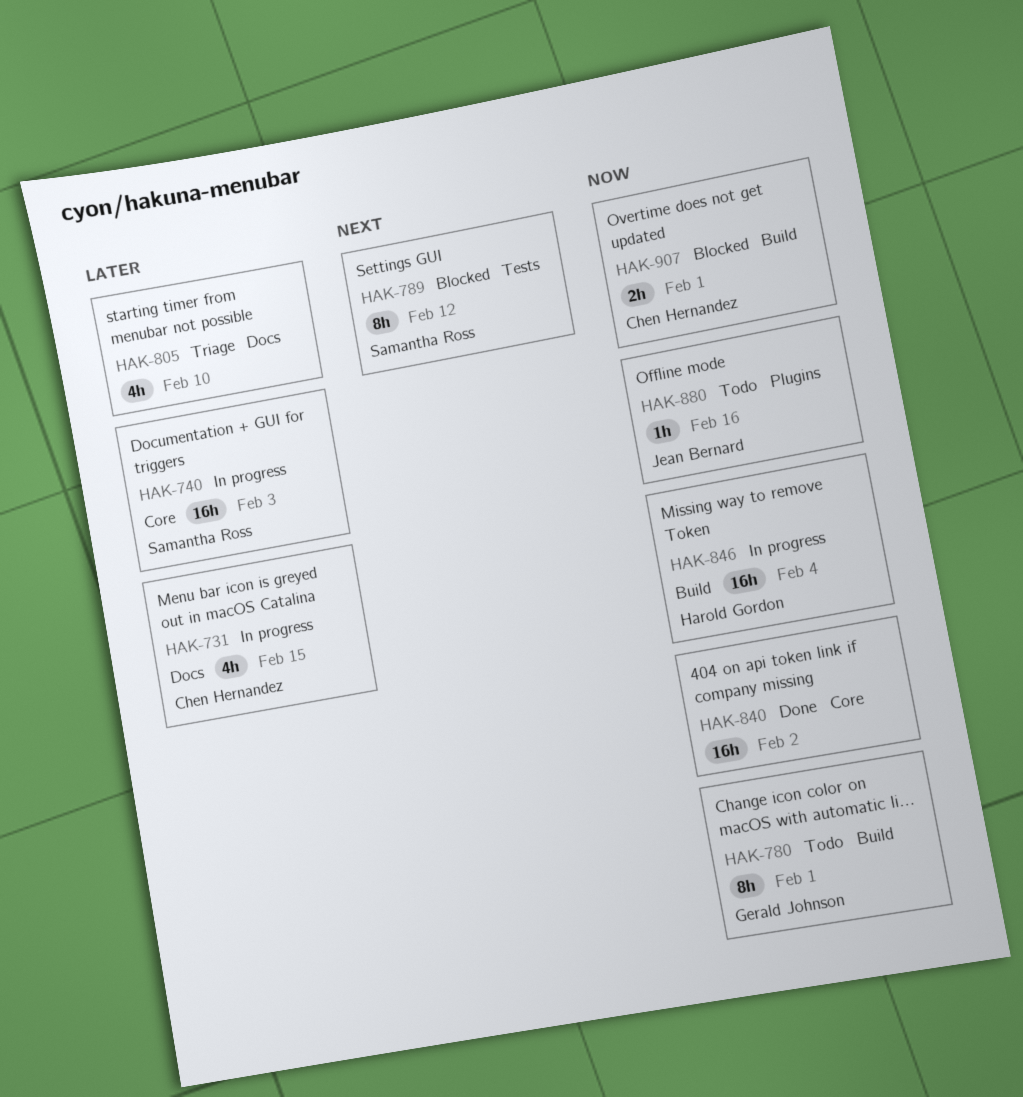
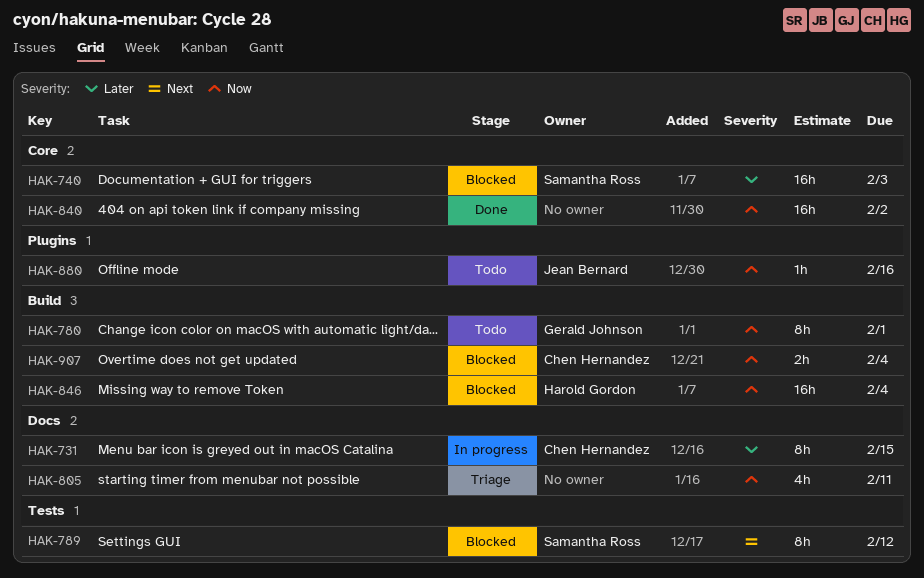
HAK-731, estimate: 4h -> 8h
HAK-740, status: In progress -> Blocked
HAK-805, priority: Later -> Now
HAK-805, due: Feb 10 -> Feb 11
HAK-846, status: In progress -> Blocked
HAK-907, due: Feb 1 -> Feb 4

